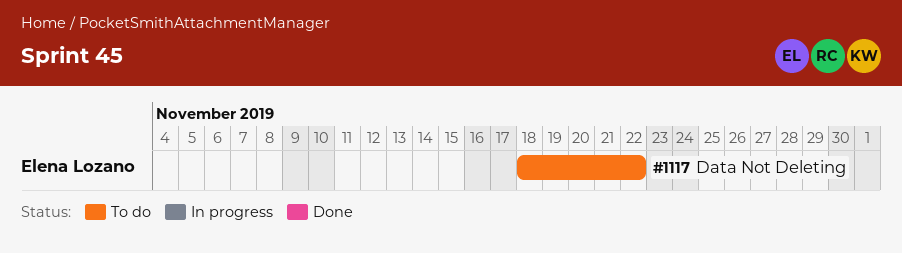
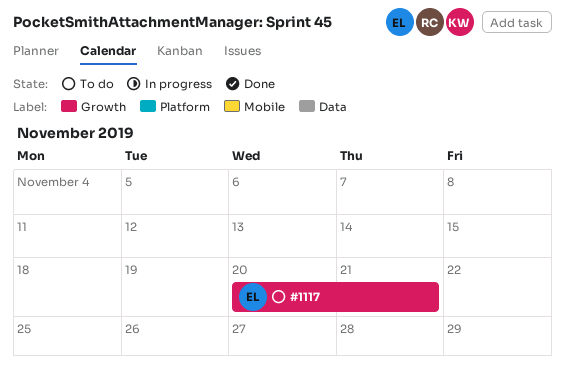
#1117, start: Nov 18 -> Nov 20
#1117, due: Nov 22 -> Nov 21

